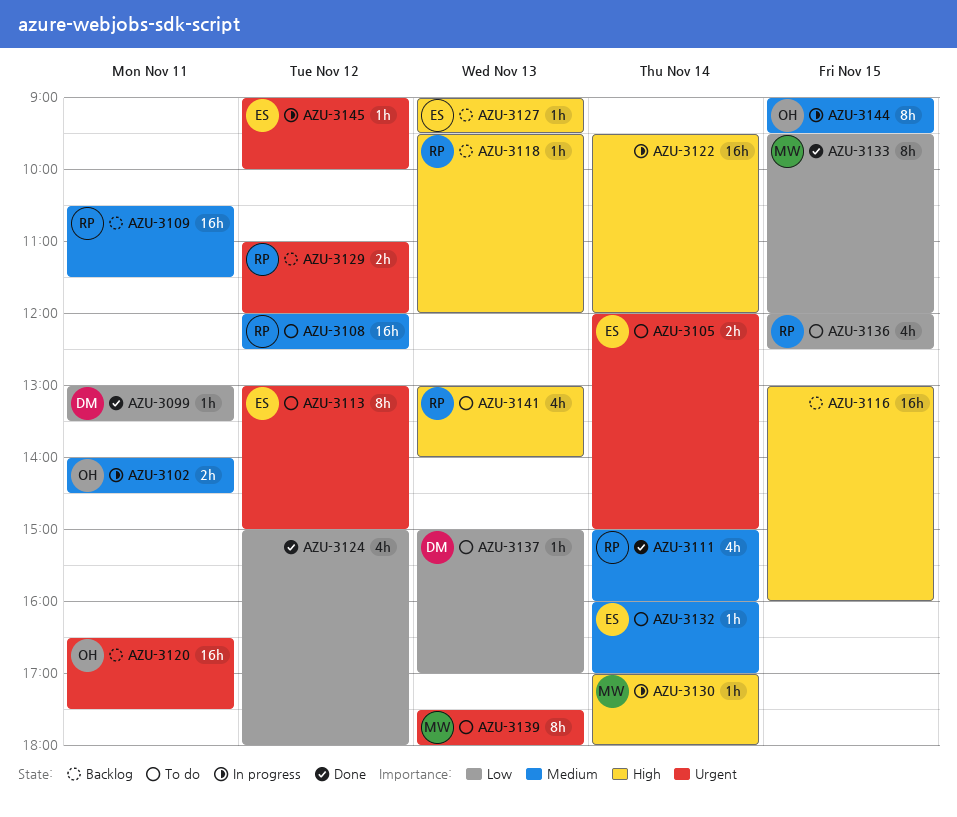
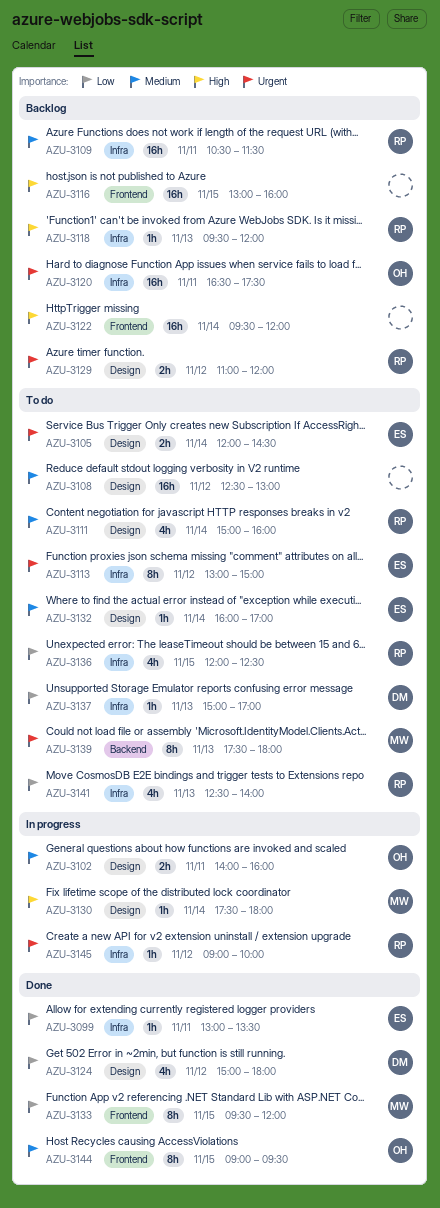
AZU-3099, owner: DM -> ES
AZU-3102, ends: 14:30 -> 16:00
AZU-3105, ends: 15:00 -> 14:30
AZU-3108, owner: RP -> none
AZU-3108, begins: 12:00 -> 12:30
AZU-3108, ends: 12:30 -> 13:00
AZU-3111, status: Done -> To do
AZU-3122, status: In progress -> Backlog
AZU-3124, owner: none -> DM
AZU-3127: present -> none
AZU-3130, begins: 17:00 -> 17:30
AZU-3141, priority: High -> Low
AZU-3141, begins: 13:00 -> 12:30
AZU-3144, status: In progress -> Done
AZU-3145, owner: ES -> RP

